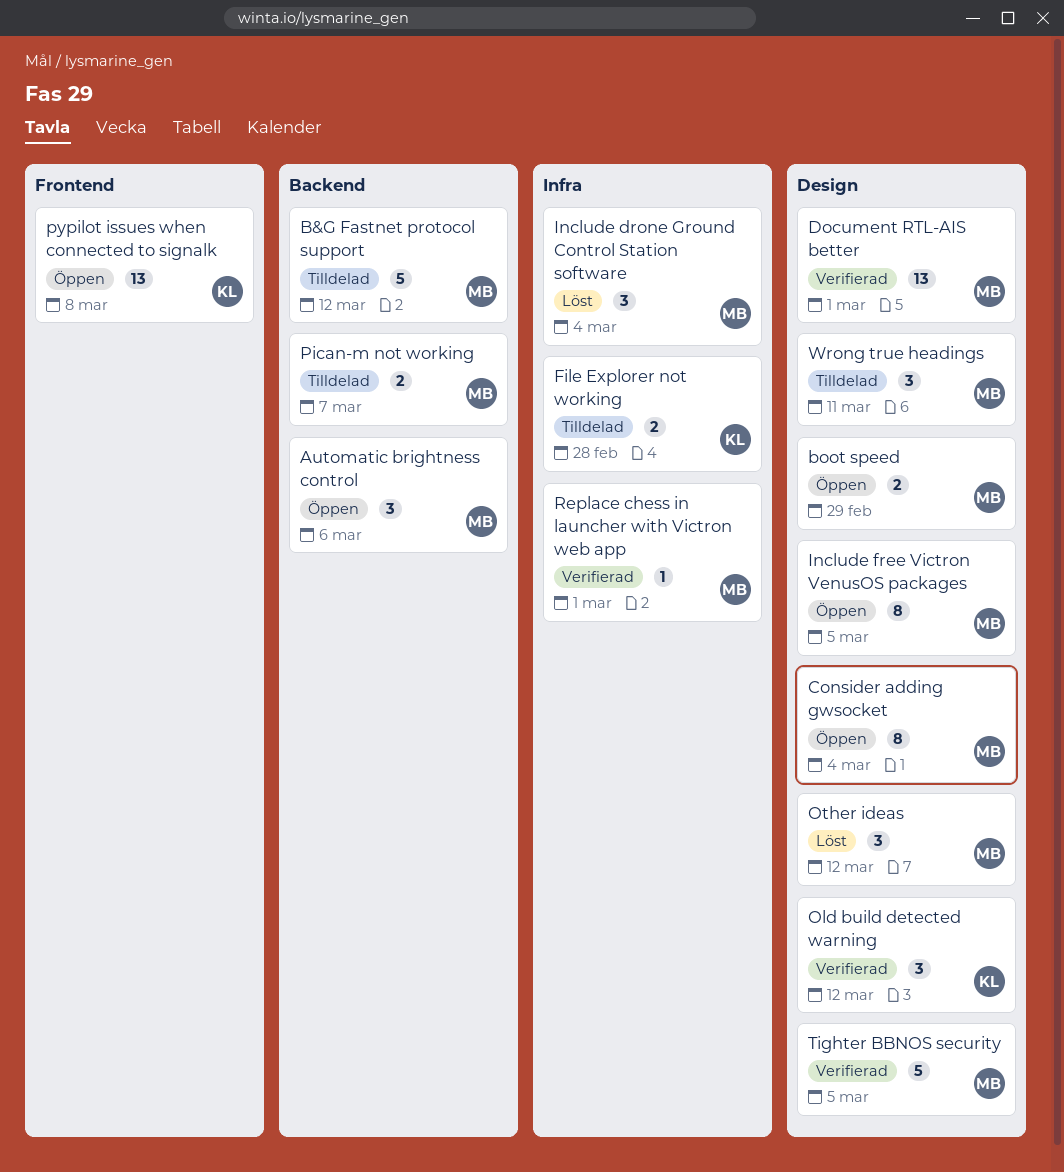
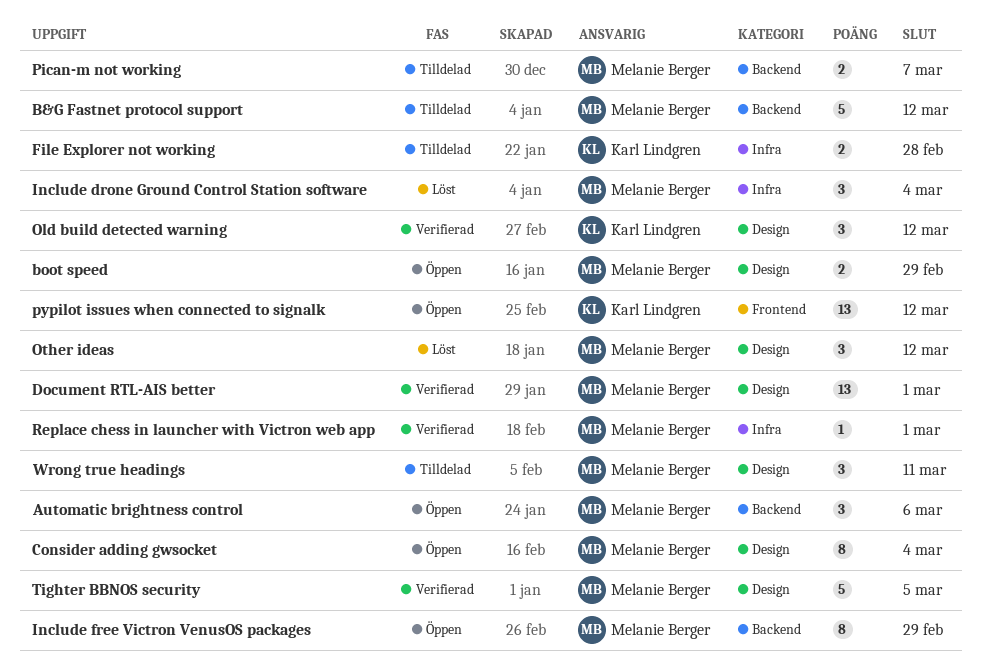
Include free Victron VenusOS packages, label: Design -> Backend
Include free Victron VenusOS packages, due: Mar 5 -> Feb 29
pypilot issues when connected to signalk, due: Mar 8 -> Mar 12

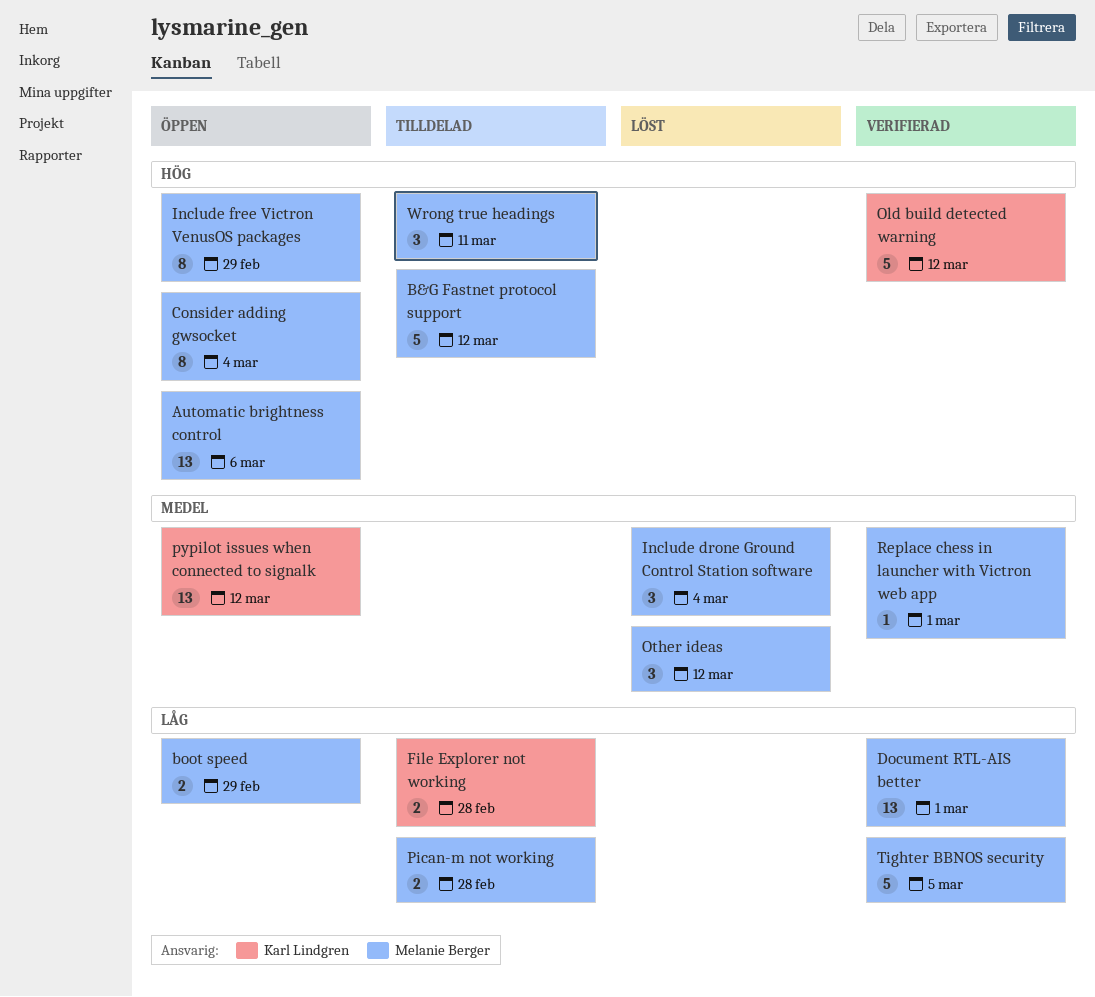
Automatic brightness control, estimate: 3 -> 13
Old build detected warning, estimate: 3 -> 5
Pican-m not working, due: Mar 7 -> Feb 28

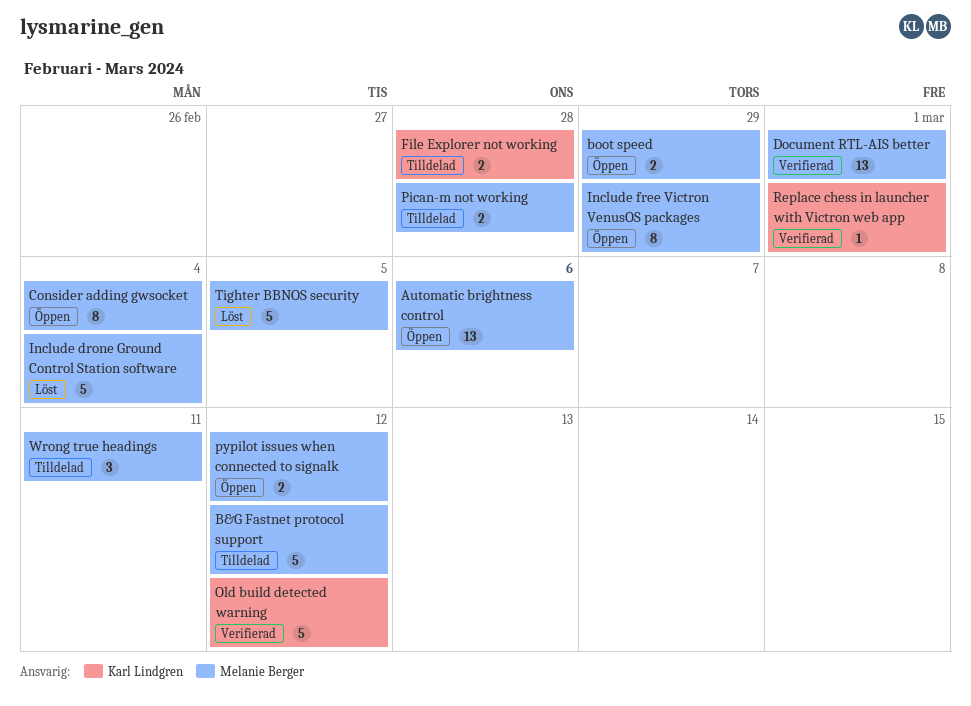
Include drone Ground Control Station software, estimate: 3 -> 5
Other ideas: present -> none
pypilot issues when connected to signalk, owner: Karl Lindgren -> Melanie Berger
pypilot issues when connected to signalk, estimate: 13 -> 2
Replace chess in launcher with Victron web app, owner: Melanie Berger -> Karl Lindgren
Tighter BBNOS security, status: Verifierad -> Löst

